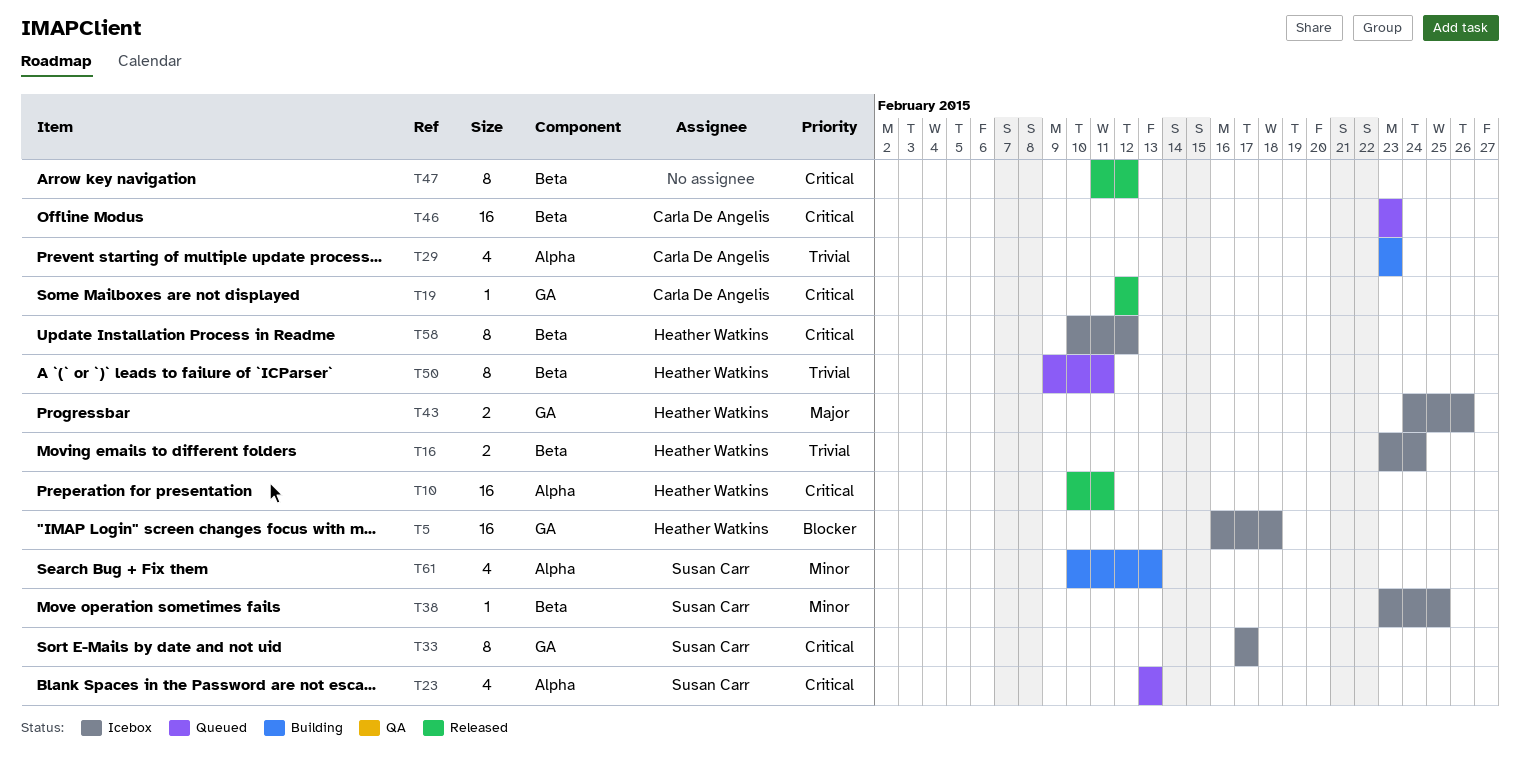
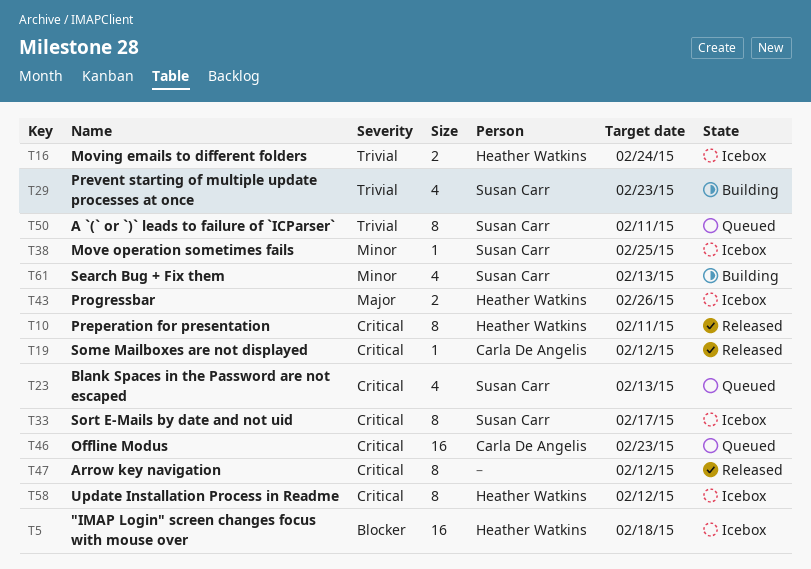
T10, estimate: 16 -> 8
T29, owner: Carla De Angelis -> Susan Carr
T50, owner: Heather Watkins -> Susan Carr

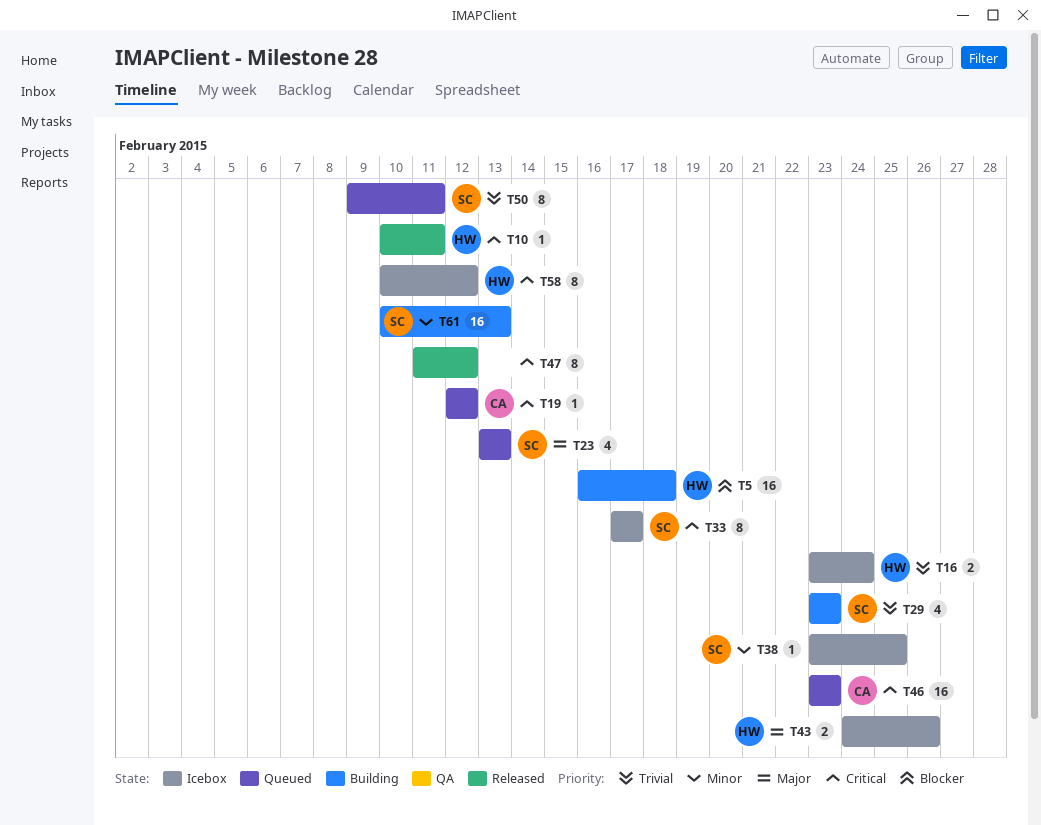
T5, status: Icebox -> Building
T10, estimate: 8 -> 1
T19, status: Released -> Queued
T23, priority: Critical -> Major
T61, estimate: 4 -> 16

